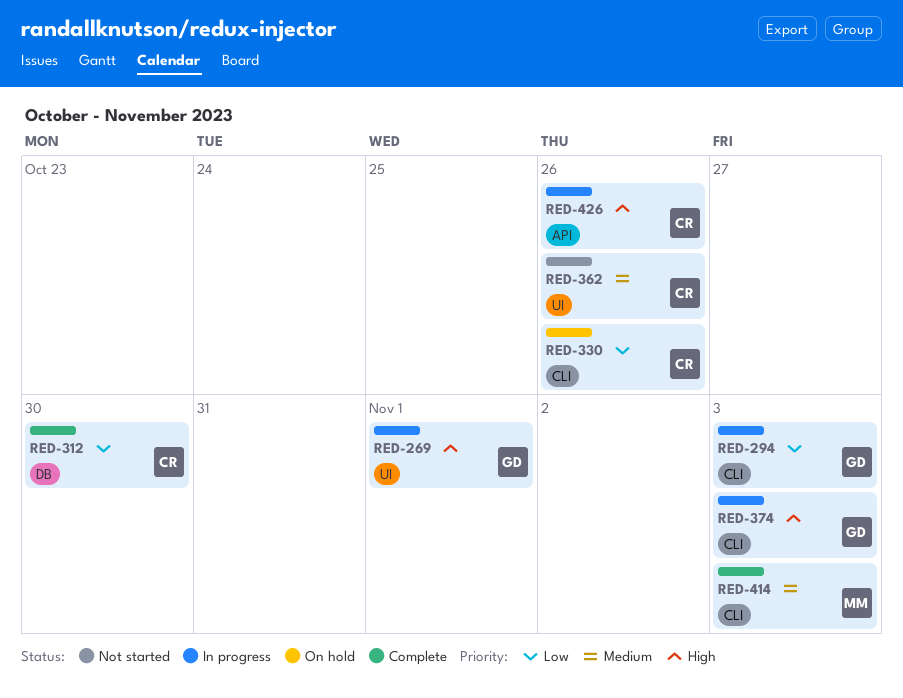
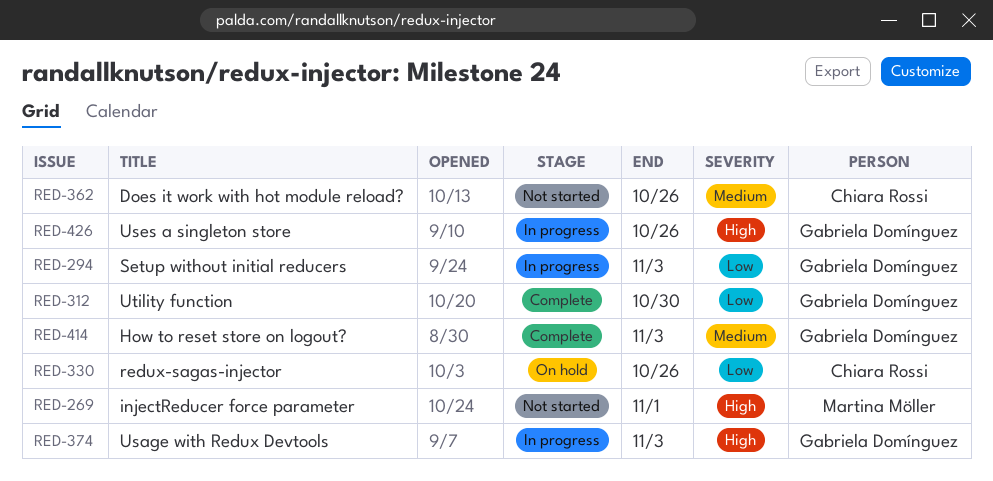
RED-269, status: In progress -> Not started
RED-269, owner: Gabriela Domínguez -> Martina Möller
RED-312, owner: Chiara Rossi -> Gabriela Domínguez
RED-414, owner: Martina Möller -> Gabriela Domínguez
RED-426, owner: Chiara Rossi -> Gabriela Domínguez

